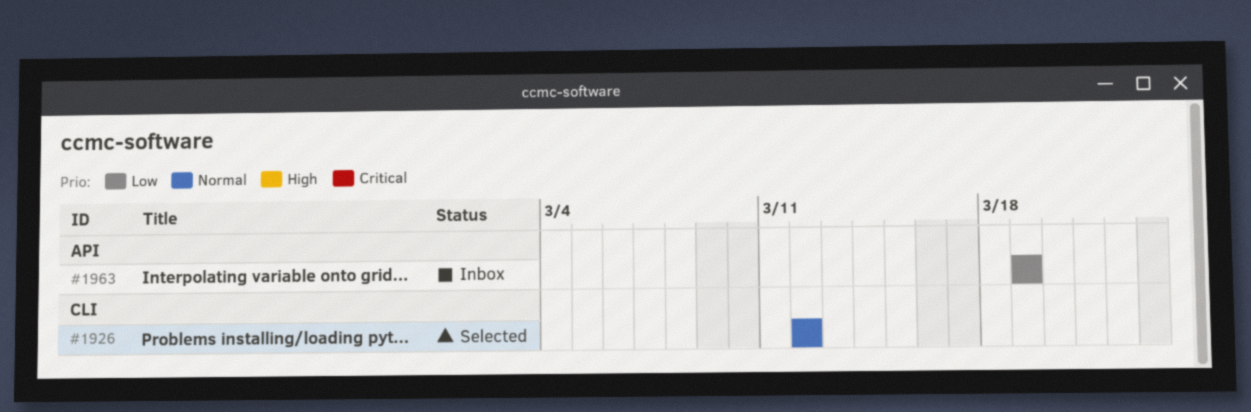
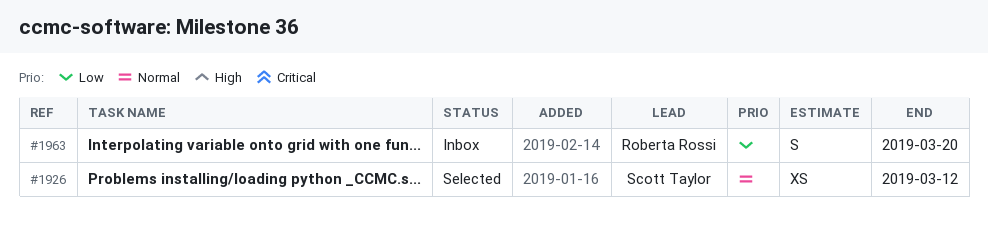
#1963, due: Mar 19 -> Mar 20

